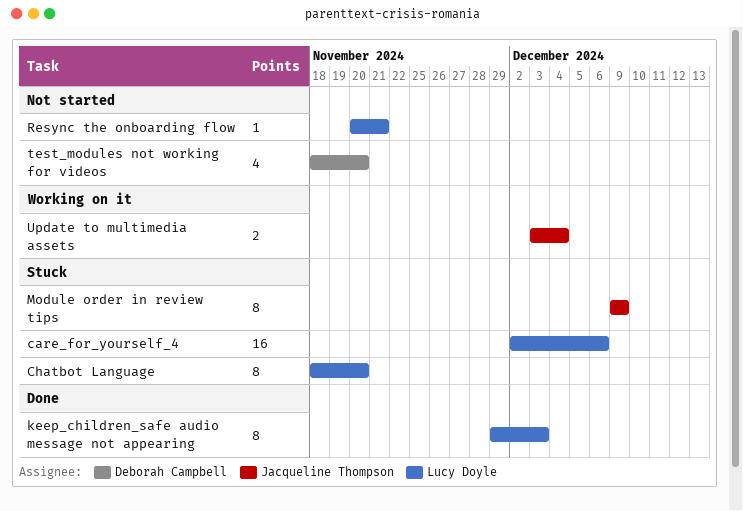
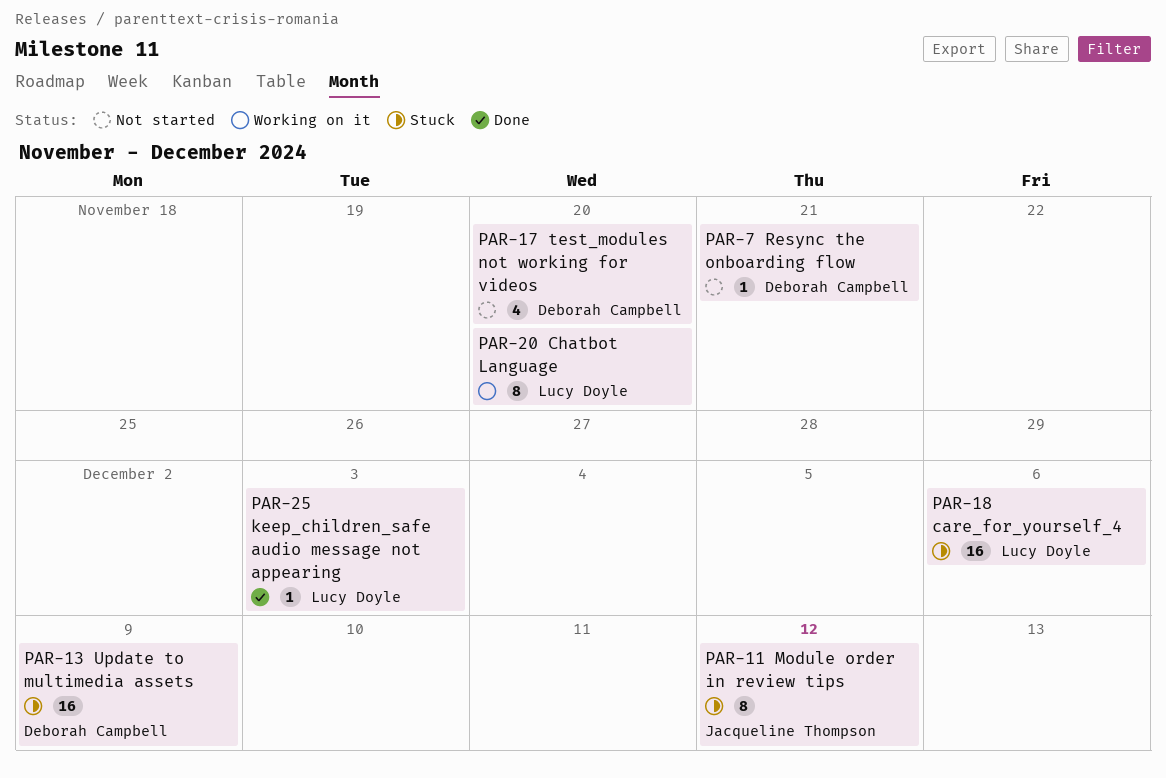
Chatbot Language, status: Stuck -> Working on it
keep_children_safe audio message not appearing, estimate: 8 -> 1
Module order in review tips, due: Dec 9 -> Dec 12
Resync the onboarding flow, owner: Lucy Doyle -> Deborah Campbell
Update to multimedia assets, status: Working on it -> Stuck
Update to multimedia assets, owner: Jacqueline Thompson -> Deborah Campbell
Update to multimedia assets, estimate: 2 -> 16
Update to multimedia assets, due: Dec 4 -> Dec 9

